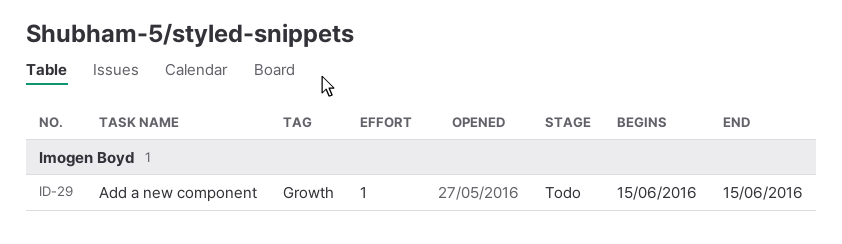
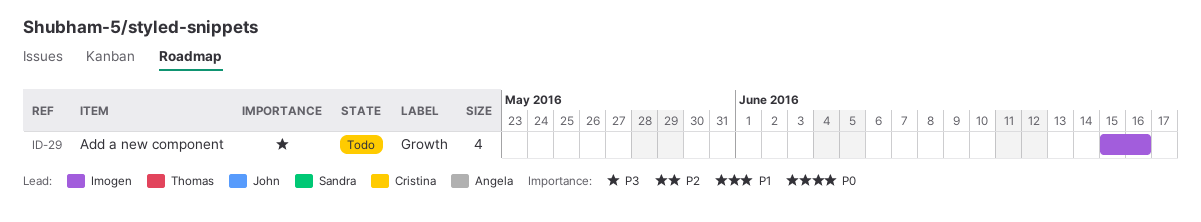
ID-29, estimate: 1 -> 4
ID-29, due: Jun 15 -> Jun 16

